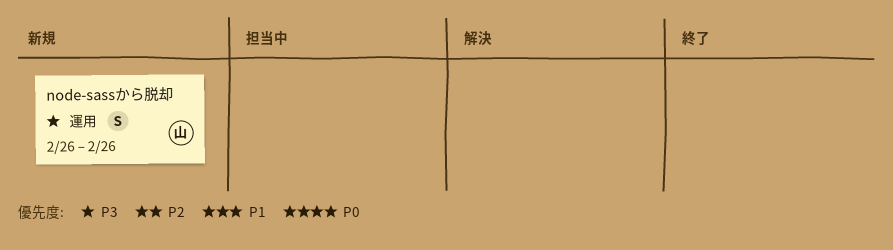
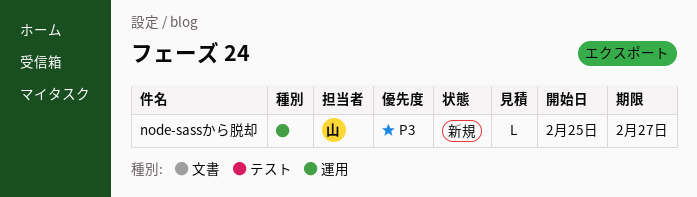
node-sassから脱却, estimate: S -> L
node-sassから脱却, start: Feb 26 -> Feb 25
node-sassから脱却, due: Feb 26 -> Feb 27

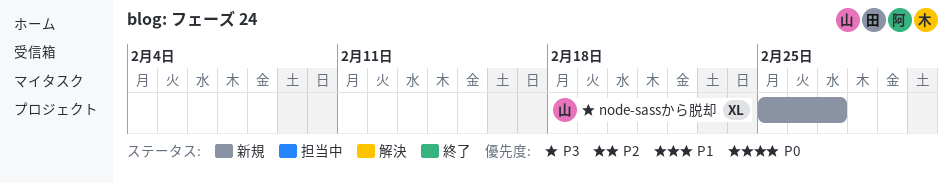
node-sassから脱却, estimate: L -> XL

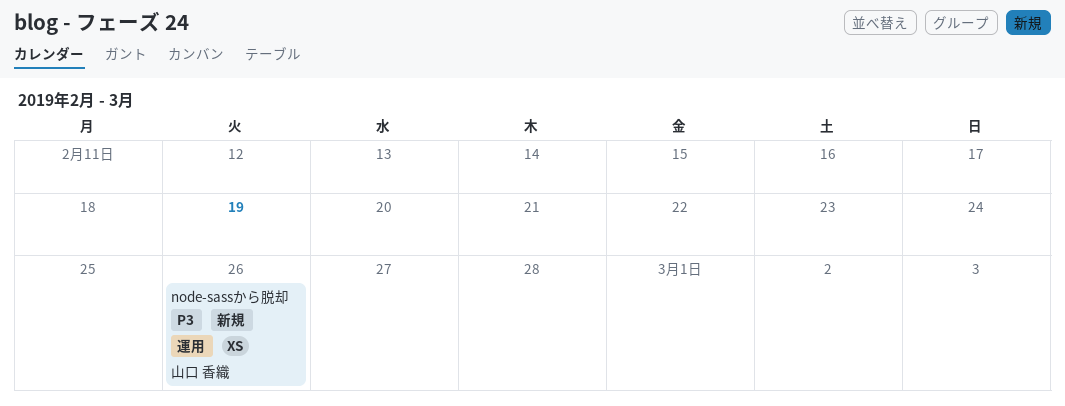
node-sassから脱却, estimate: XL -> XS
node-sassから脱却, due: Feb 27 -> Feb 26

